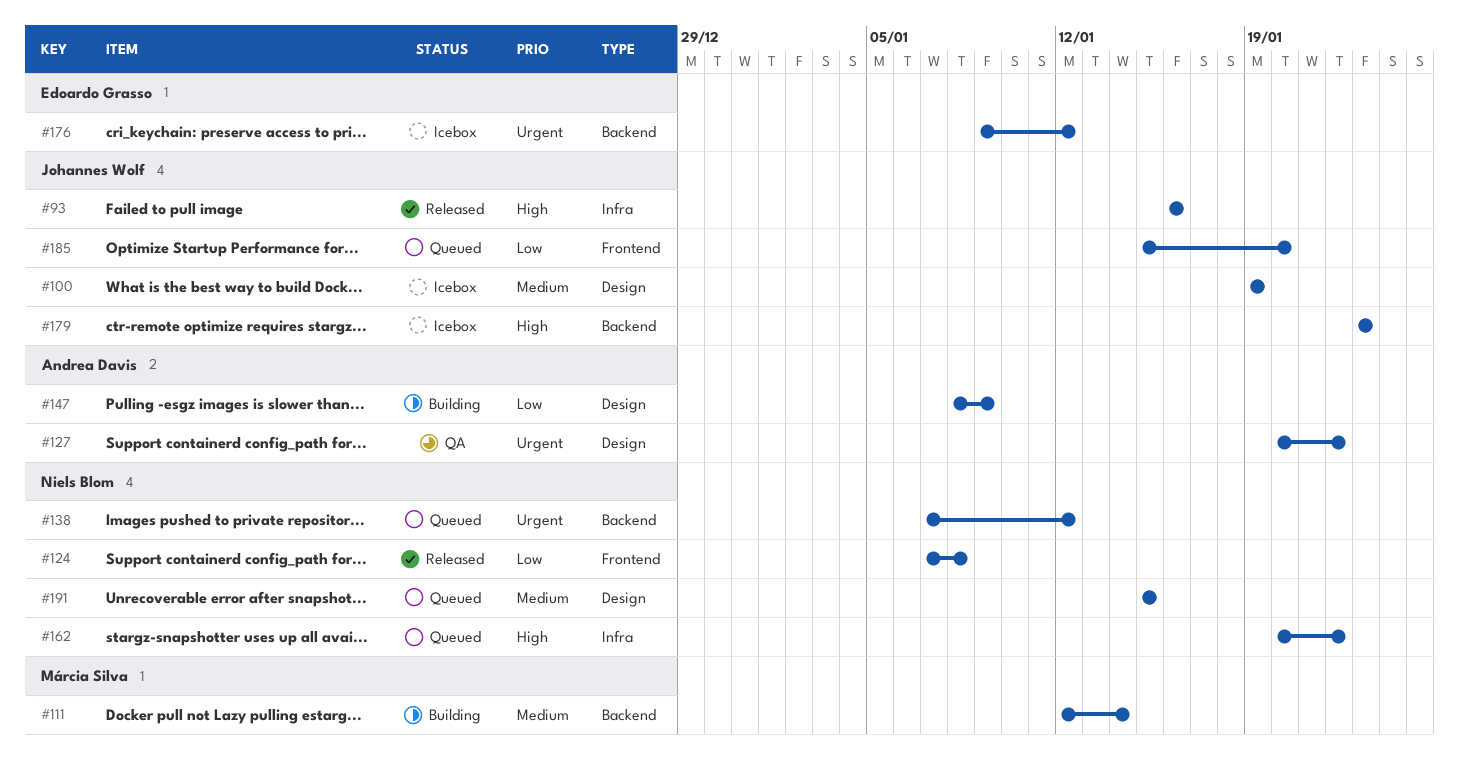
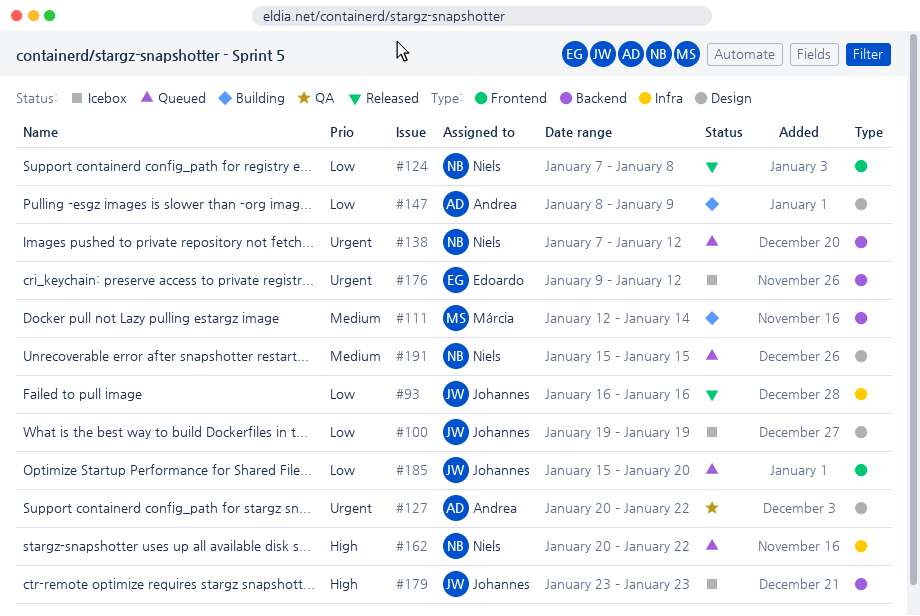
#93, priority: High -> Low
#100, priority: Medium -> Low

